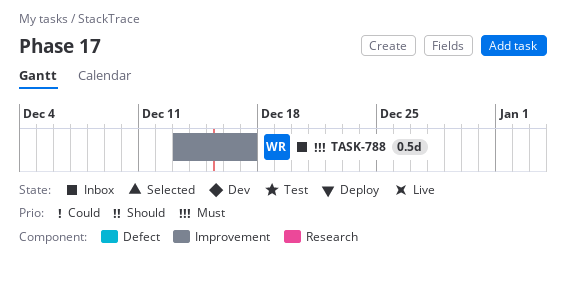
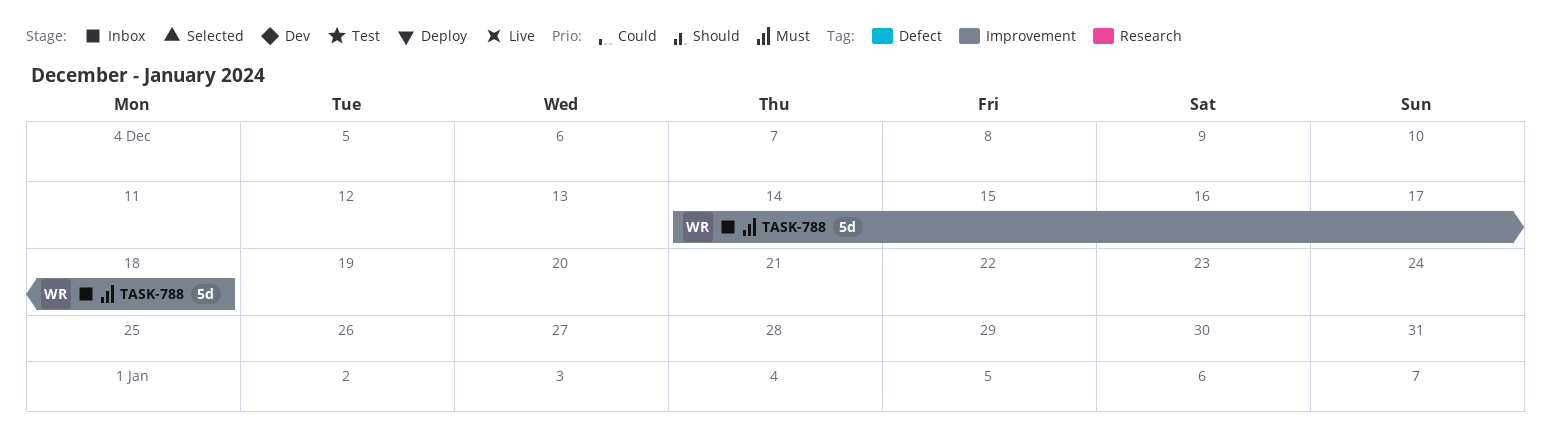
TASK-788, estimate: 0.5d -> 5d
TASK-788, start: Dec 13 -> Dec 14
TASK-788, due: Dec 17 -> Dec 18

